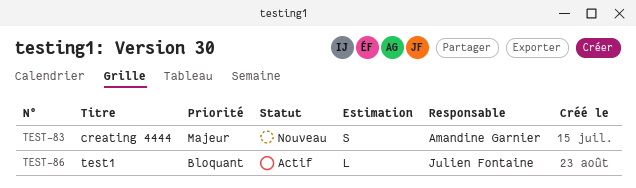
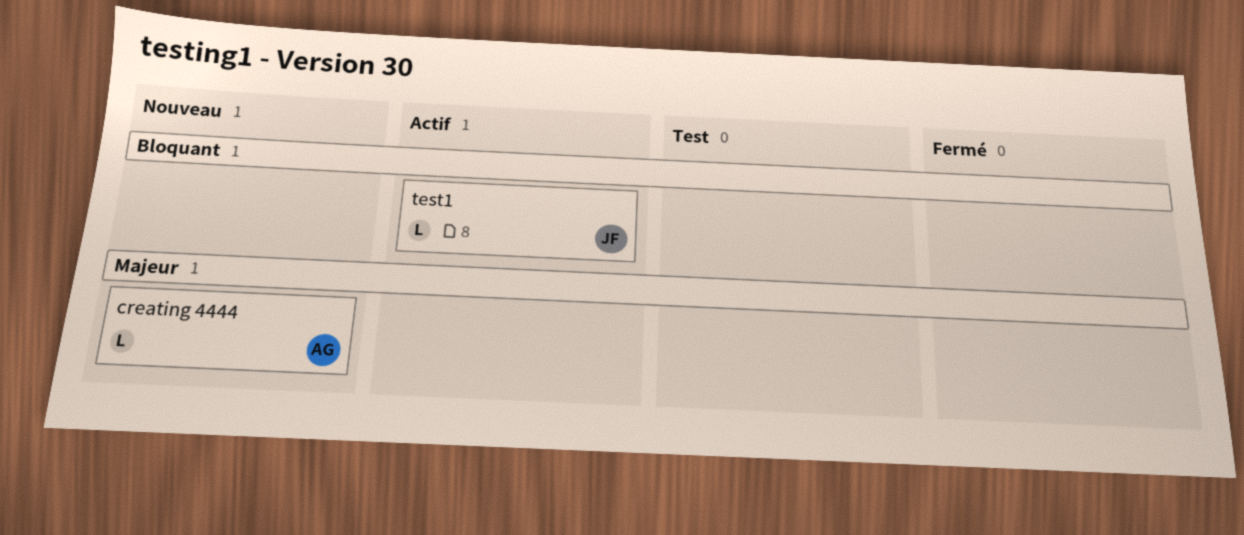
creating 4444, estimate: S -> L

